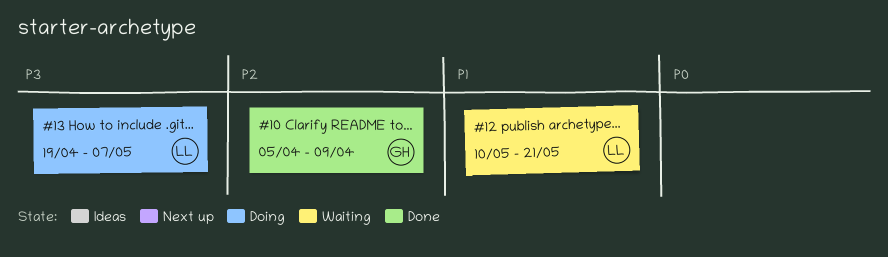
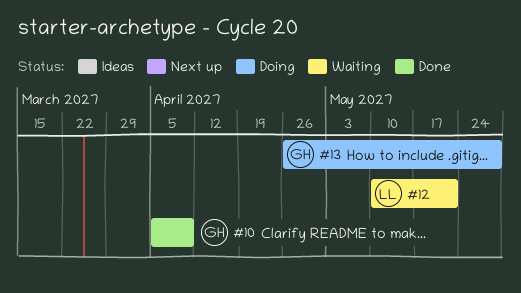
#13, owner: LL -> GH
#13, start: Apr 19 -> Apr 26
#13, due: May 7 -> May 28

